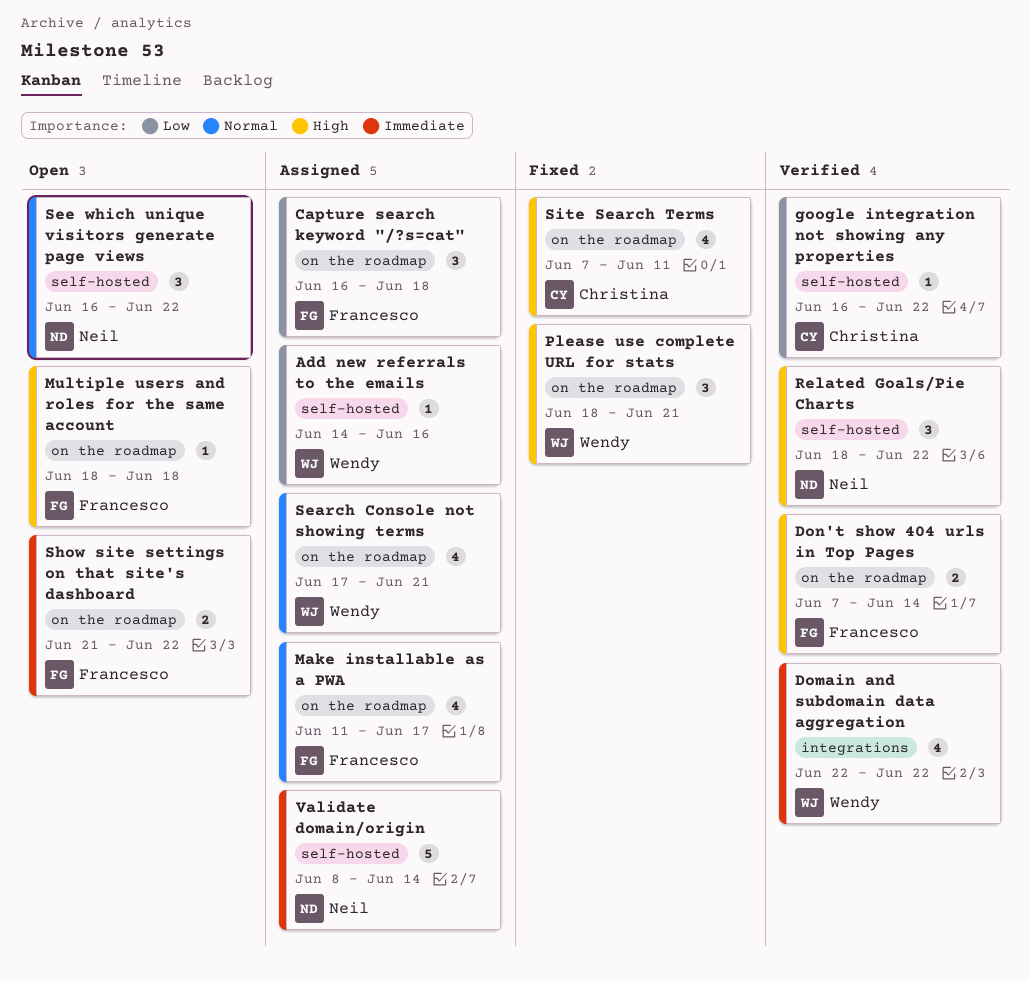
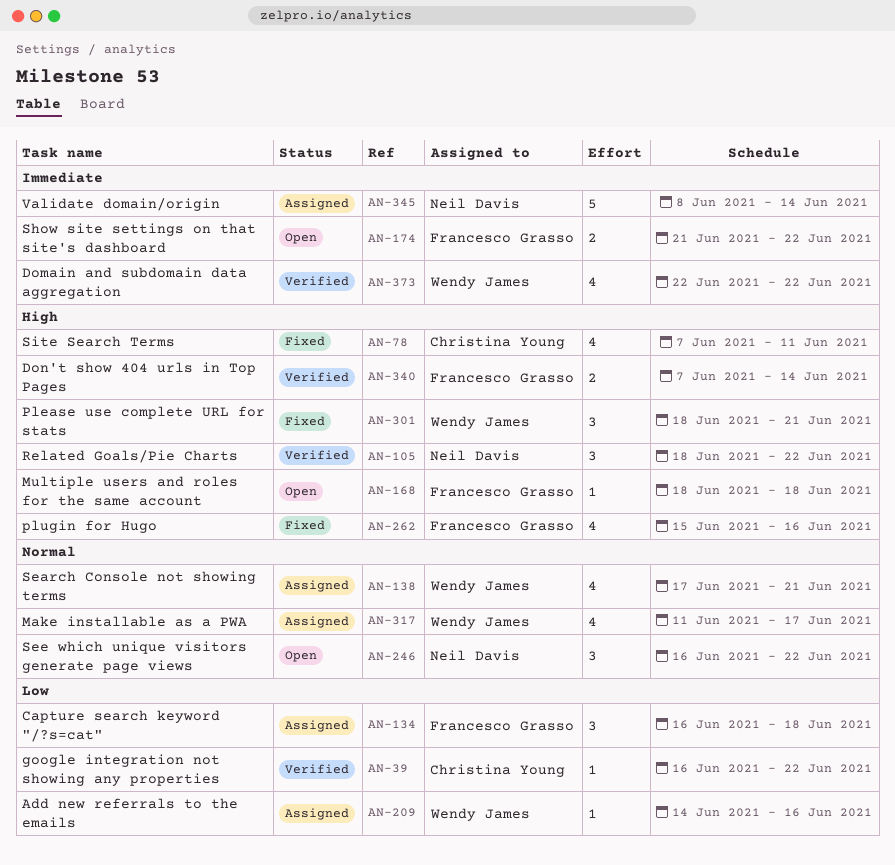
Make installable as a PWA, owner: Francesco Grasso -> Wendy James
plugin for Hugo: none -> present

